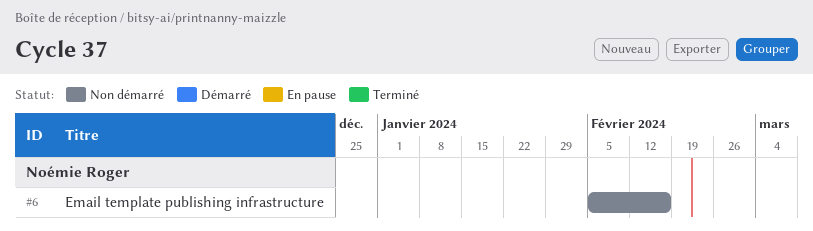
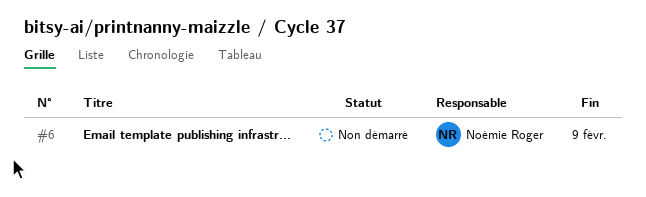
#6, due: Feb 16 -> Feb 9

